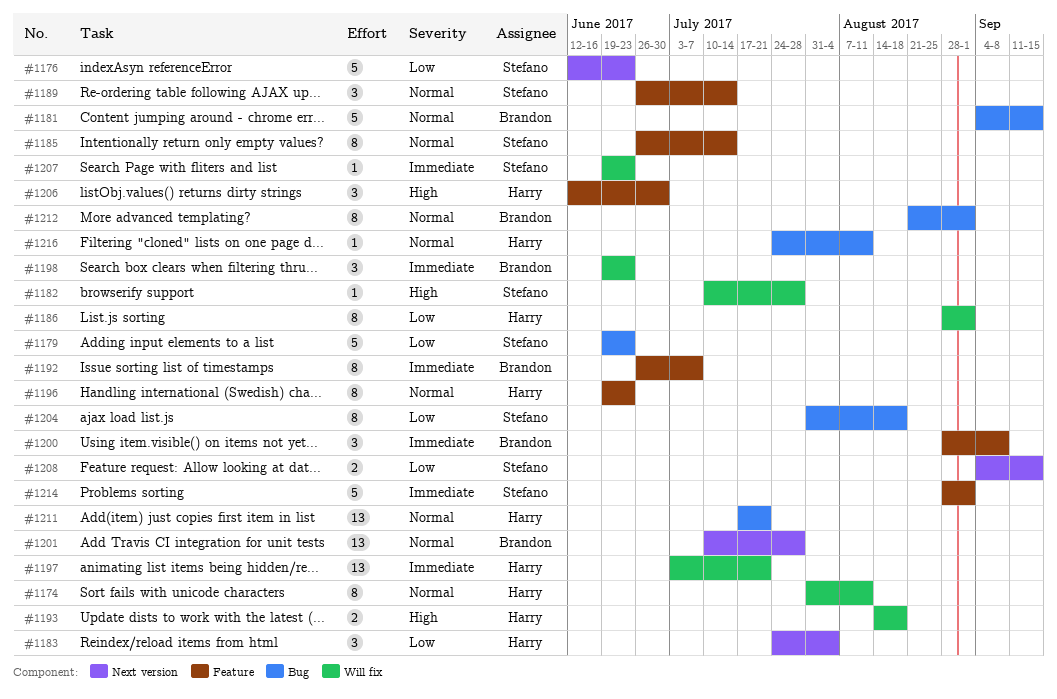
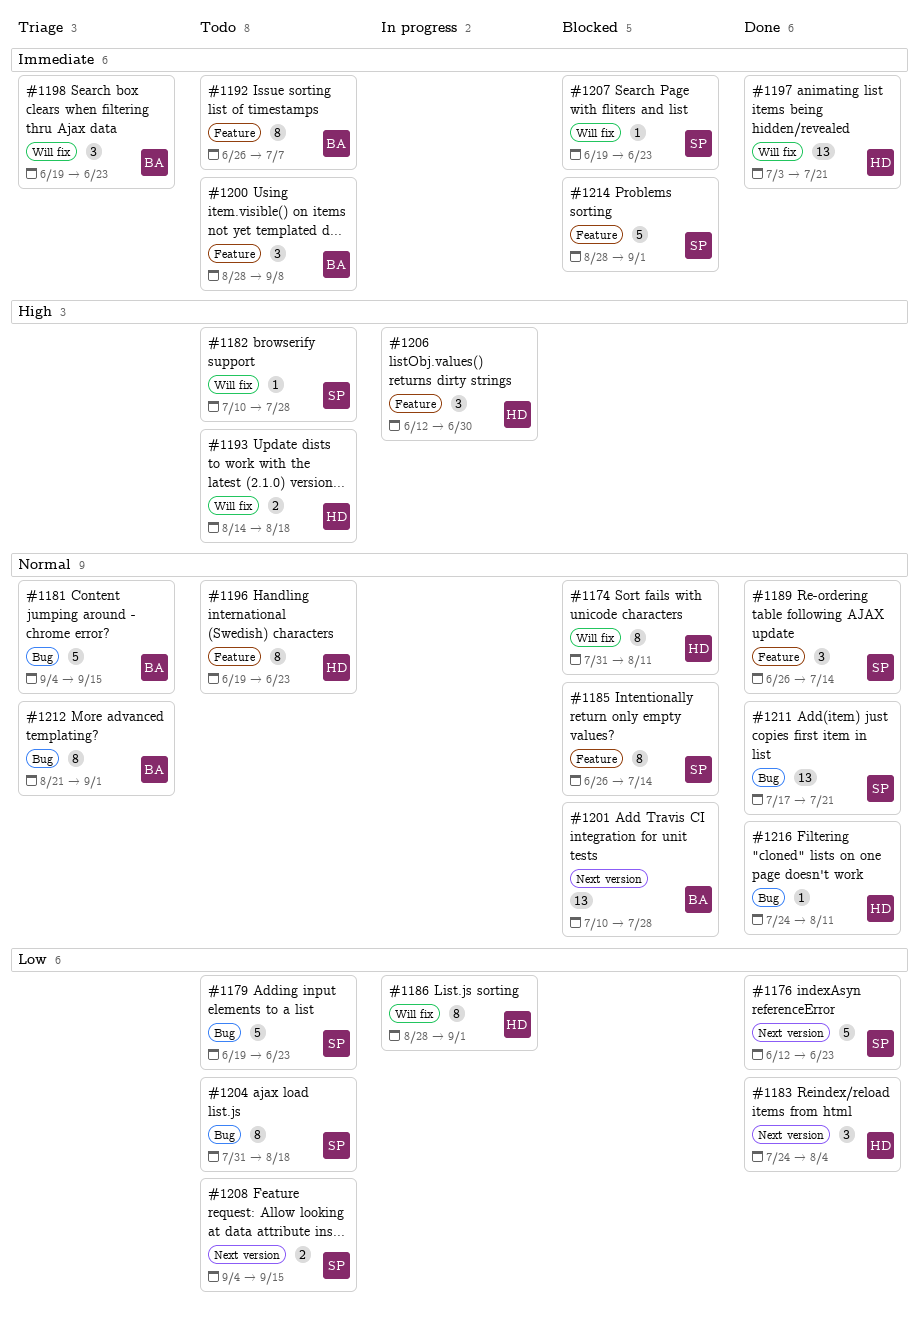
#1211, owner: Harry -> Stefano

